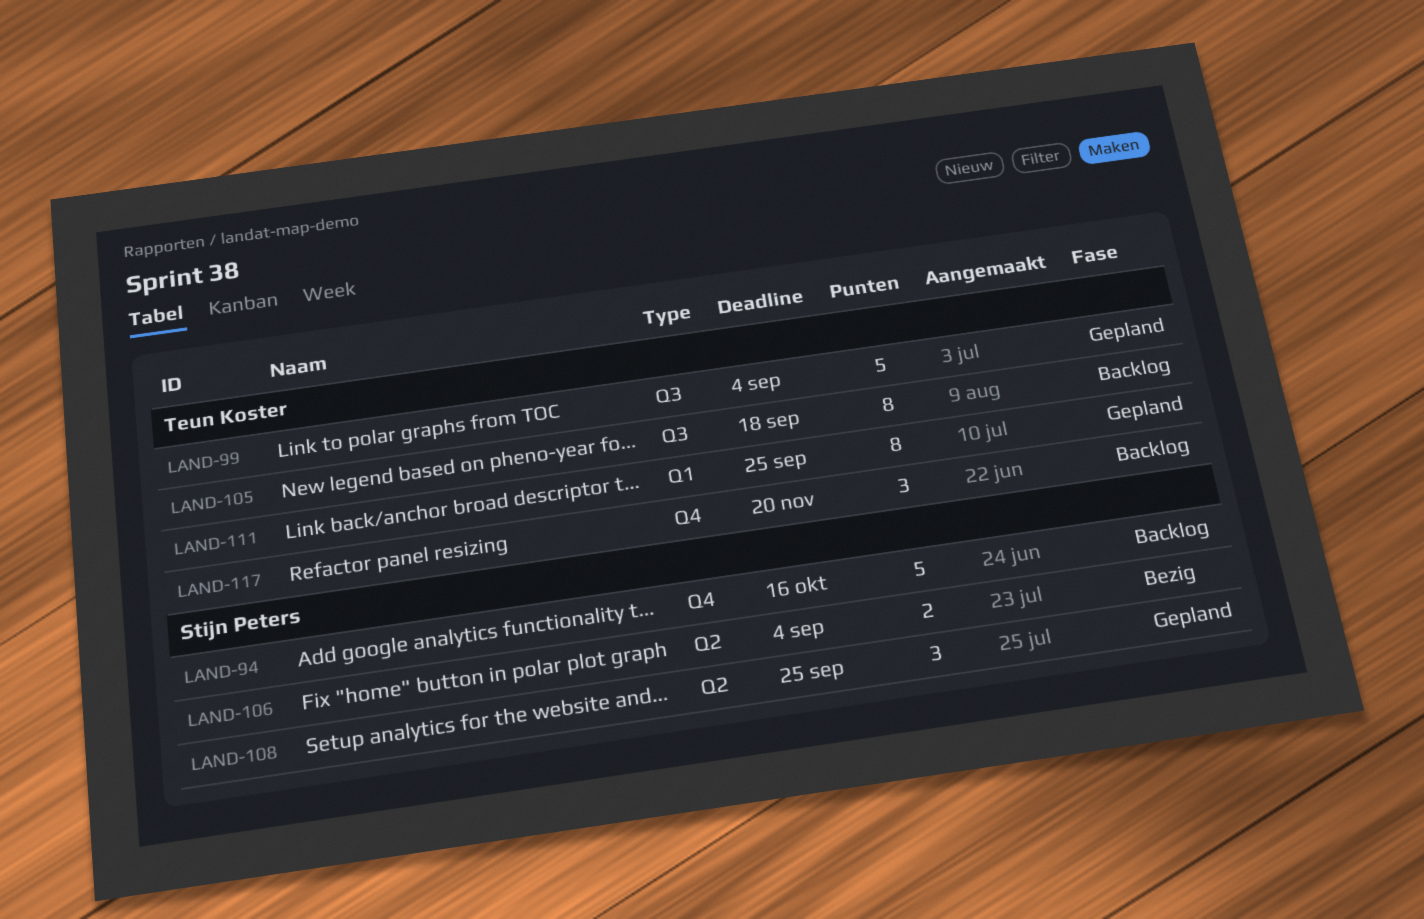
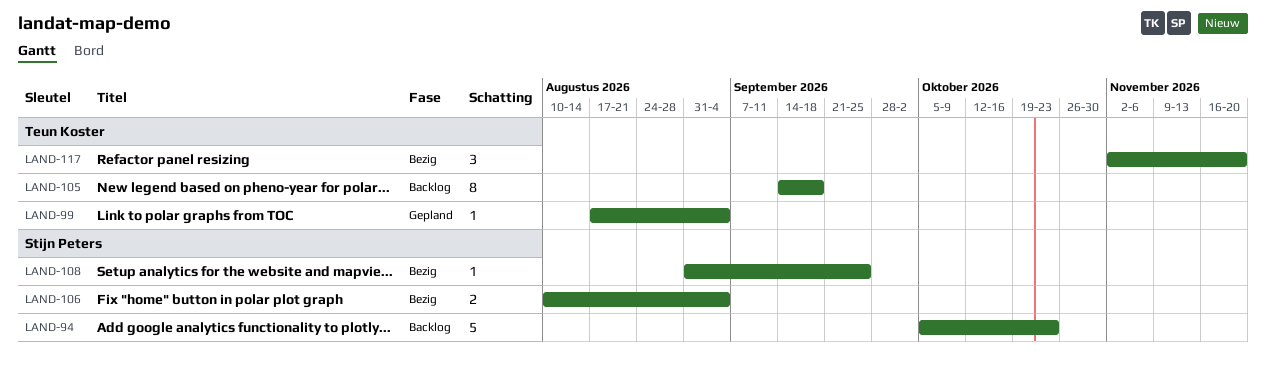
LAND-94, due: Oct 16 -> Oct 23
LAND-99, estimate: 5 -> 1
LAND-108, status: Gepland -> Bezig
LAND-108, estimate: 3 -> 1
LAND-111: present -> none
LAND-117, status: Backlog -> Bezig

